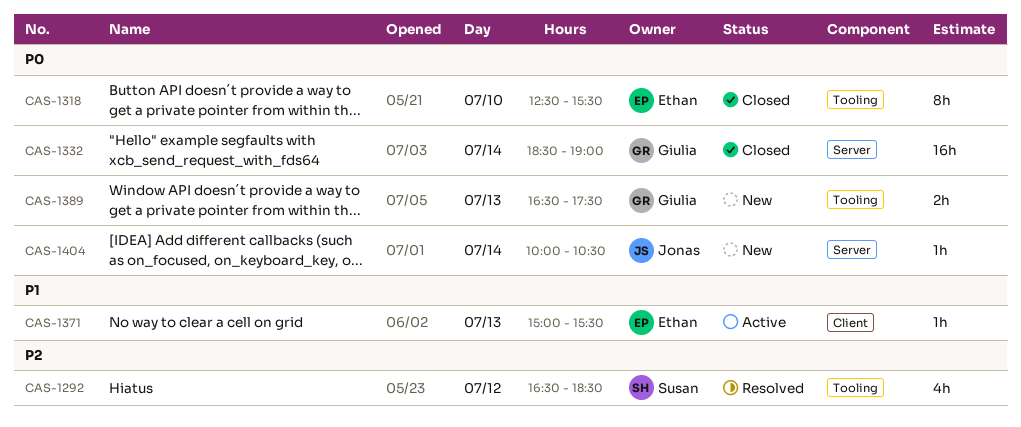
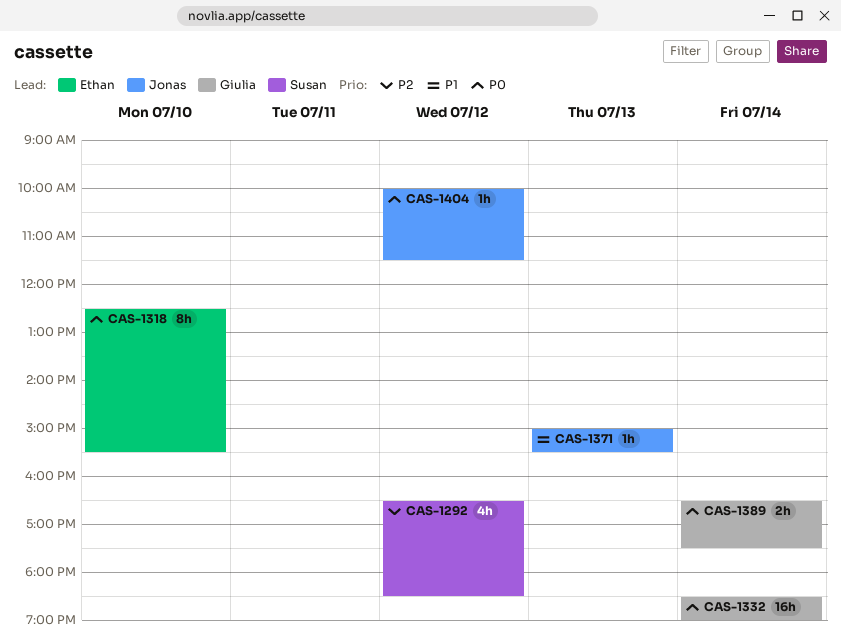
CAS-1371, owner: Ethan -> Jonas
CAS-1389, day: Jul 13 -> Jul 14
CAS-1404, day: Jul 14 -> Jul 12
CAS-1404, ends: 10:30 -> 11:30

